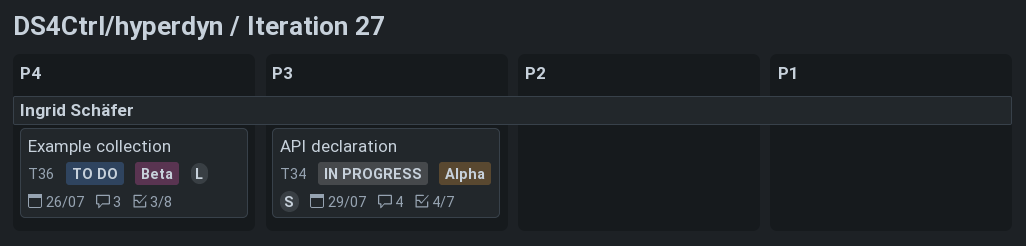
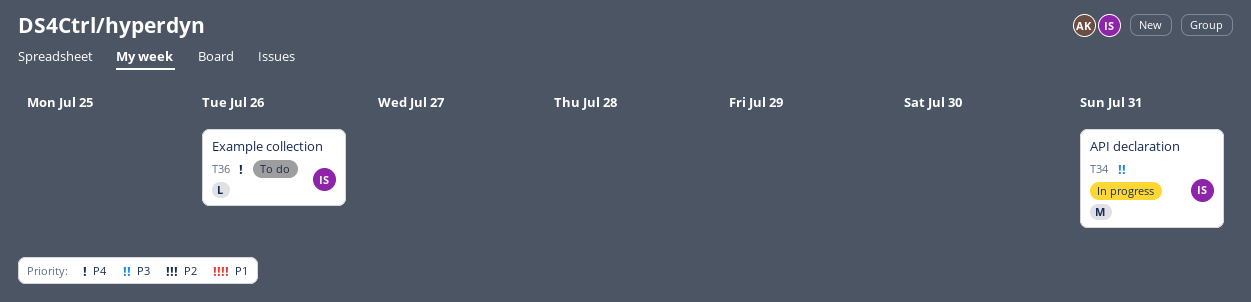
T34, estimate: S -> M
T34, due: Jul 29 -> Jul 31

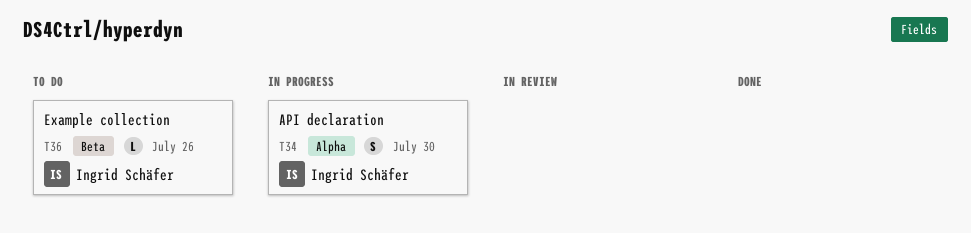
T34, estimate: M -> S
T34, due: Jul 31 -> Jul 30

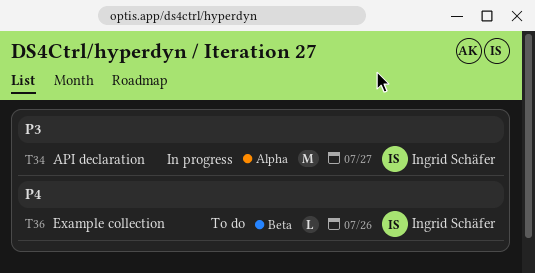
T34, estimate: S -> M
T34, due: Jul 30 -> Jul 27

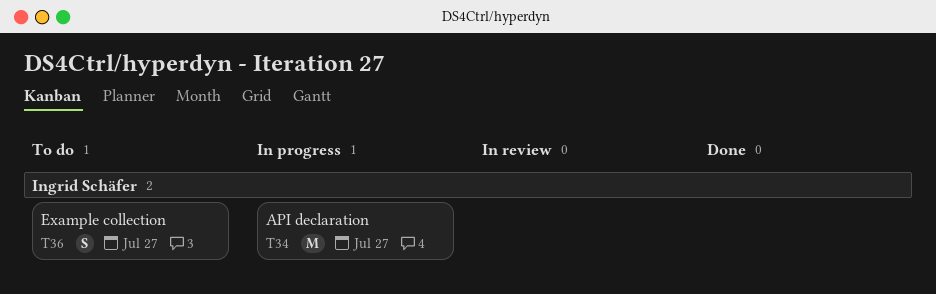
T36, estimate: L -> S
T36, due: Jul 26 -> Jul 27

